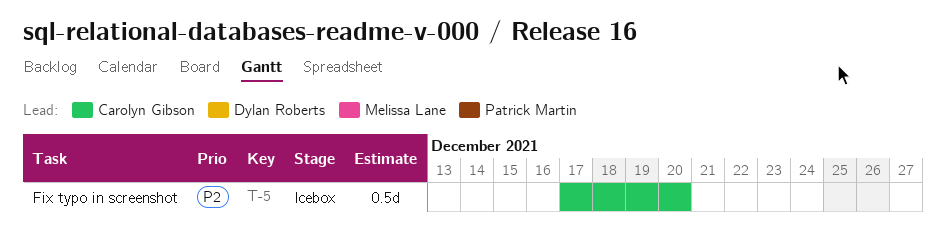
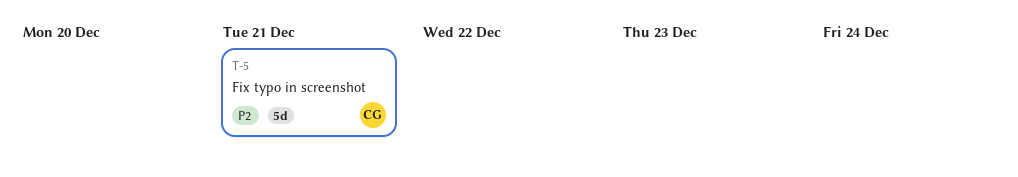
T-5, estimate: 0.5d -> 5d
T-5, due: Dec 20 -> Dec 21

